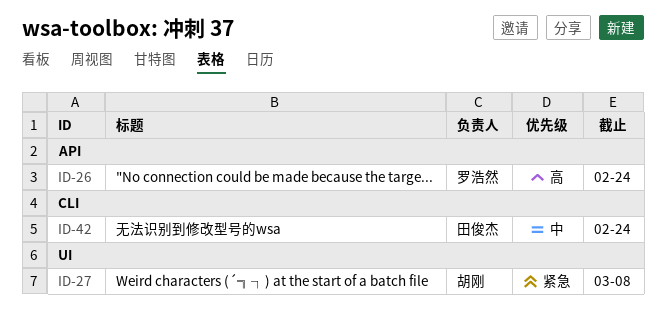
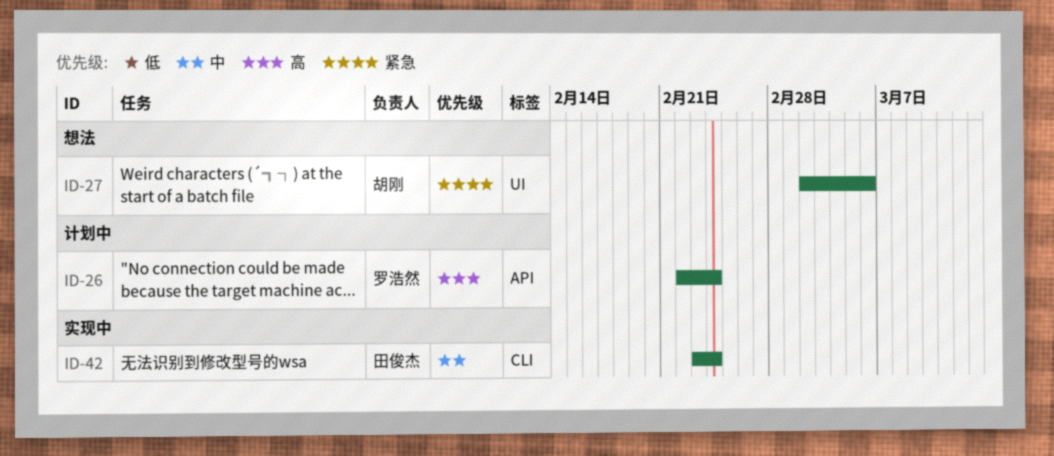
ID-27, due: Mar 8 -> Mar 6

